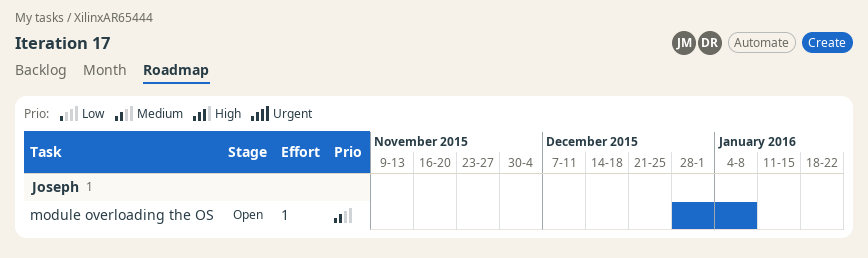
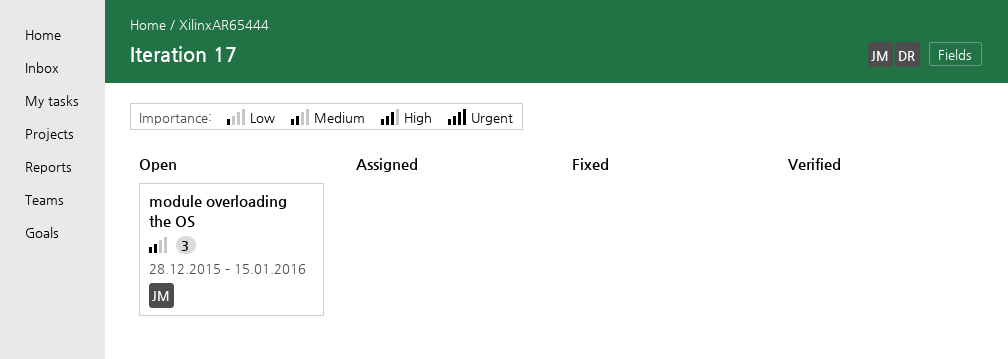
module overloading the OS, estimate: 1 -> 3
module overloading the OS, due: Jan 8 -> Jan 15

